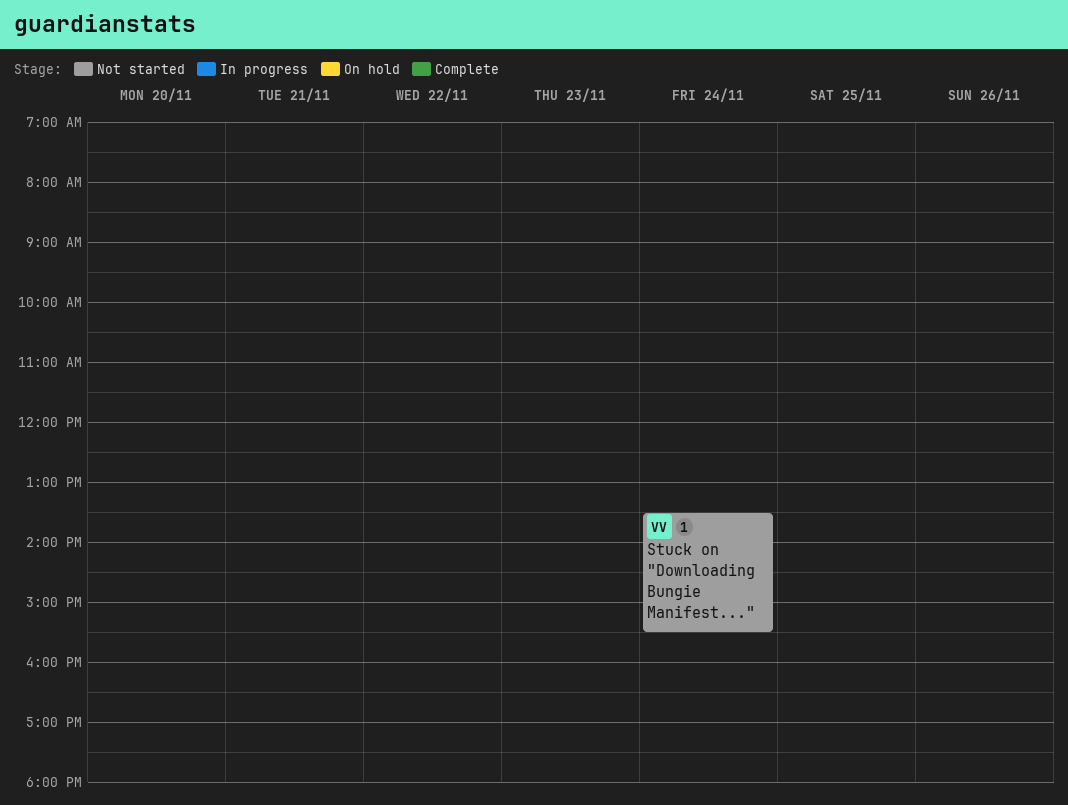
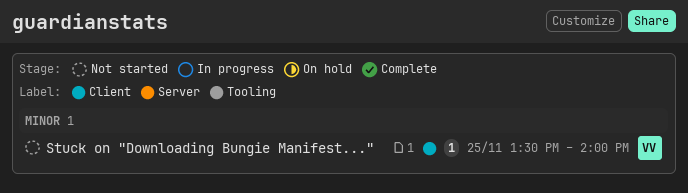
Stuck on "Downloading Bungie Manifest...", day: Nov 24 -> Nov 25
Stuck on "Downloading Bungie Manifest...", ends: 15:30 -> 14:00

